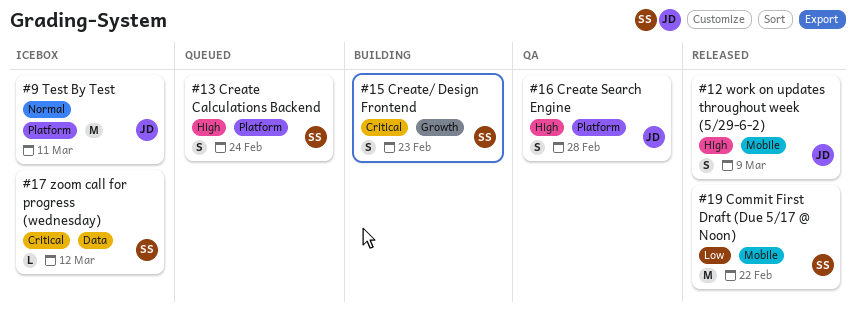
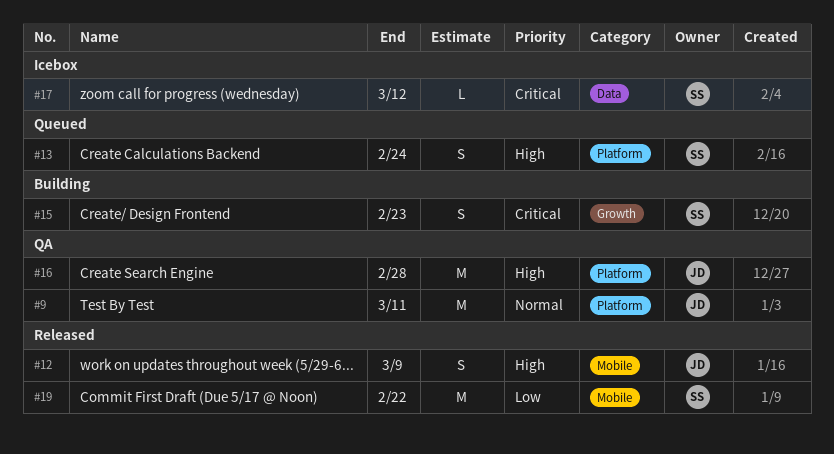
#9, status: Icebox -> QA
#16, estimate: S -> M

